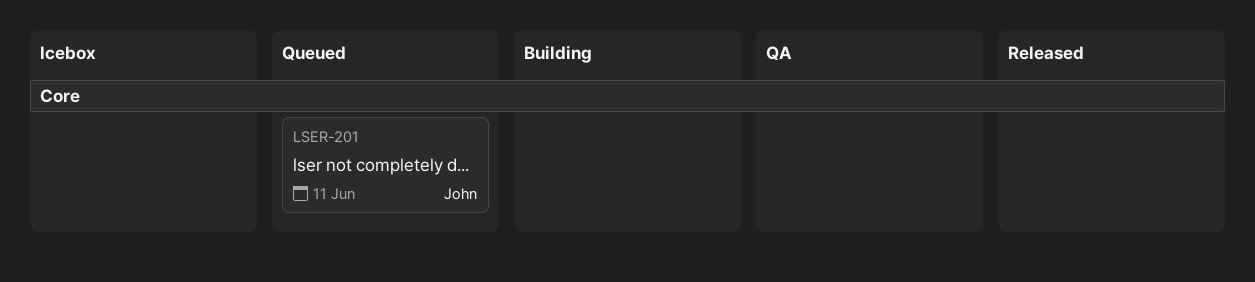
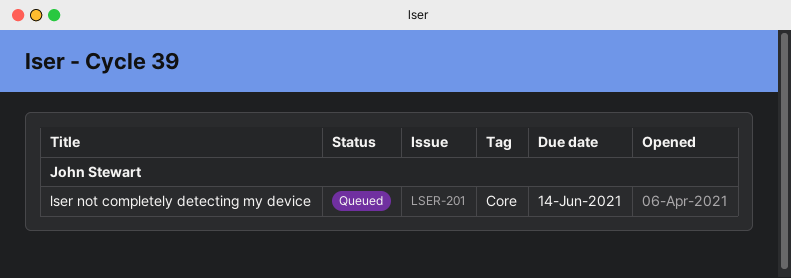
LSER-201, due: Jun 11 -> Jun 14

